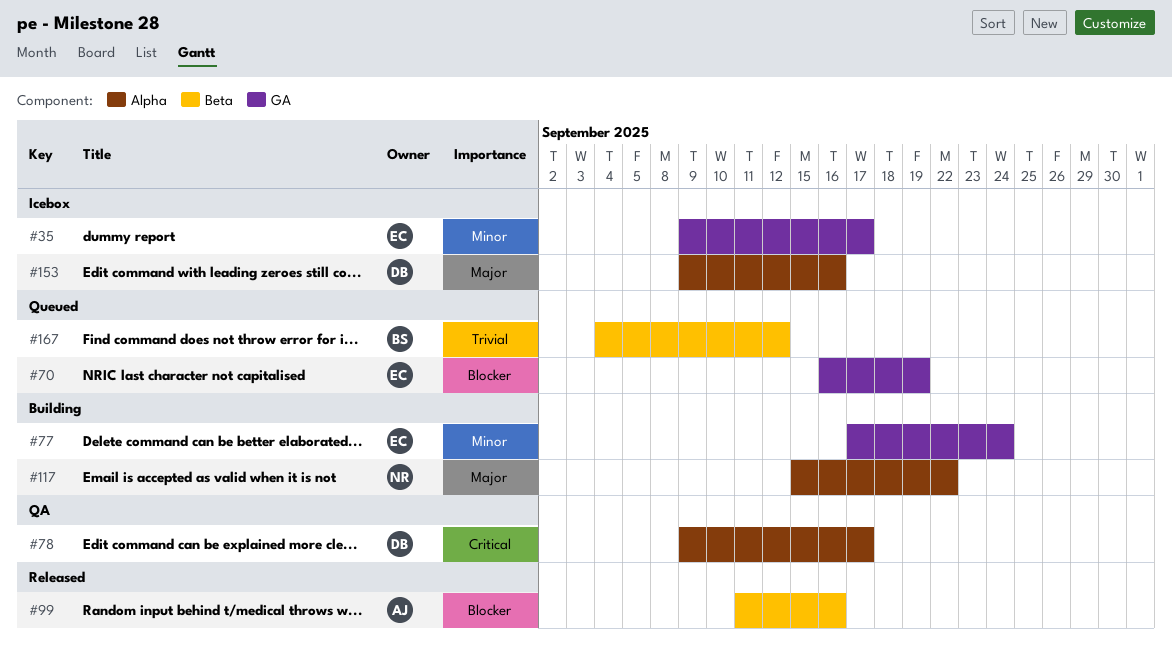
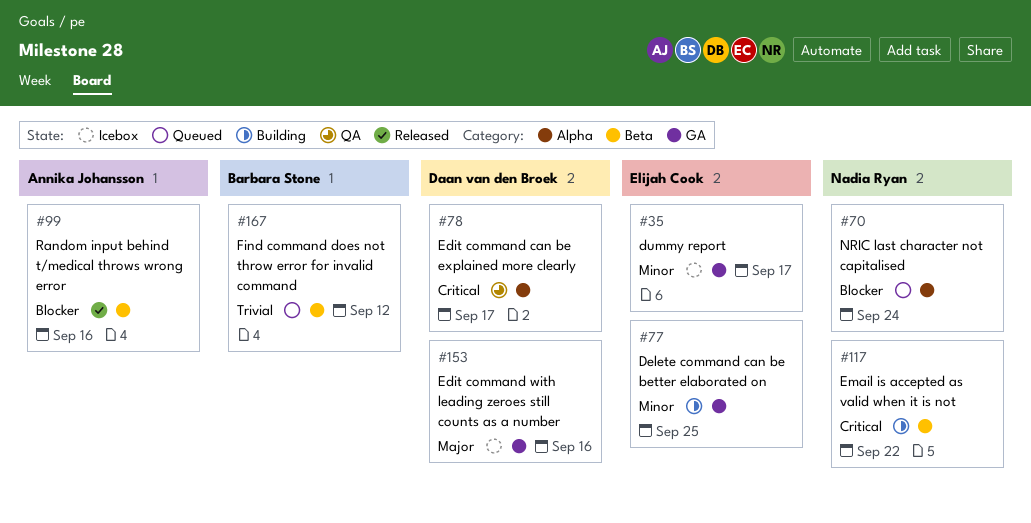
#70, owner: Elijah Cook -> Nadia Ryan
#70, label: GA -> Alpha
#70, due: Sep 19 -> Sep 24
#77, due: Sep 24 -> Sep 25
#117, priority: Major -> Critical
#117, label: Alpha -> Beta
#153, label: Alpha -> GA

